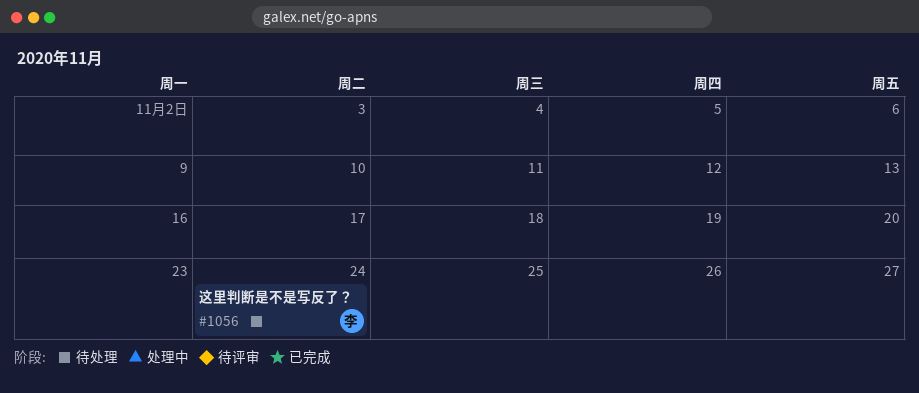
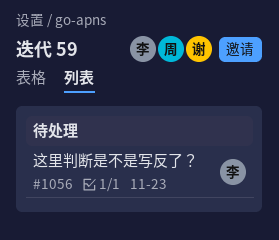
#1056, due: Nov 24 -> Nov 23

